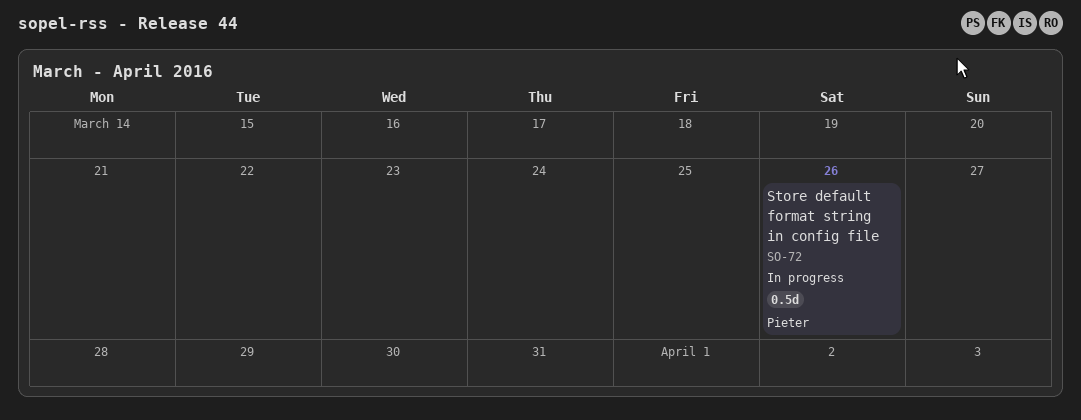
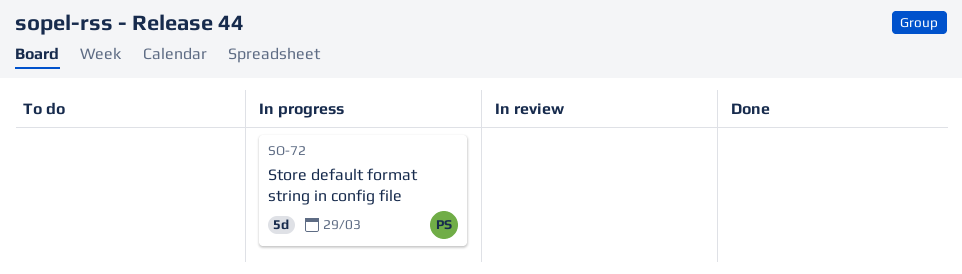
SO-72, estimate: 0.5d -> 5d
SO-72, due: Mar 26 -> Mar 29

